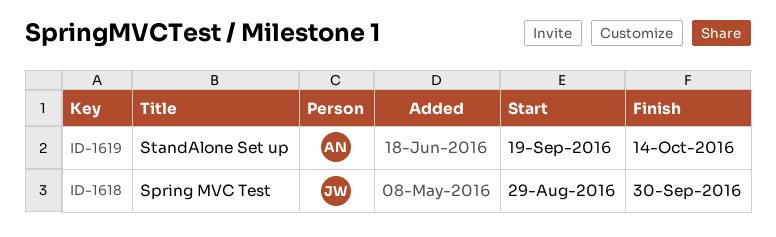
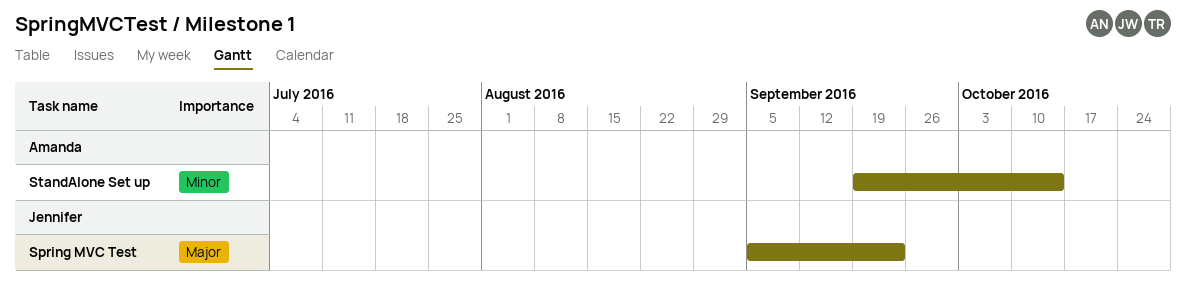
Spring MVC Test, start: Aug 29 -> Sep 5
Spring MVC Test, due: Sep 30 -> Sep 23

